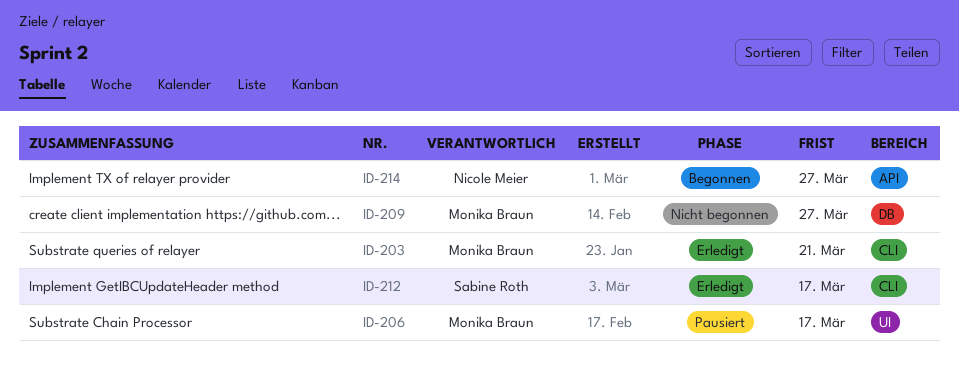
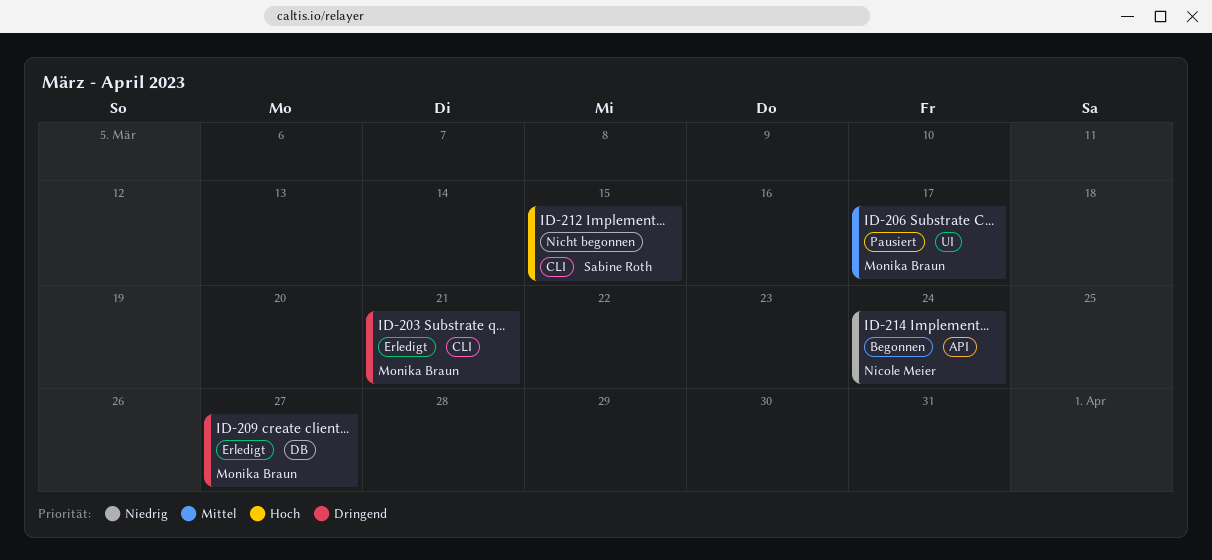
ID-209, status: Nicht begonnen -> Erledigt
ID-212, status: Erledigt -> Nicht begonnen
ID-212, due: Mar 17 -> Mar 15
ID-214, due: Mar 27 -> Mar 24

